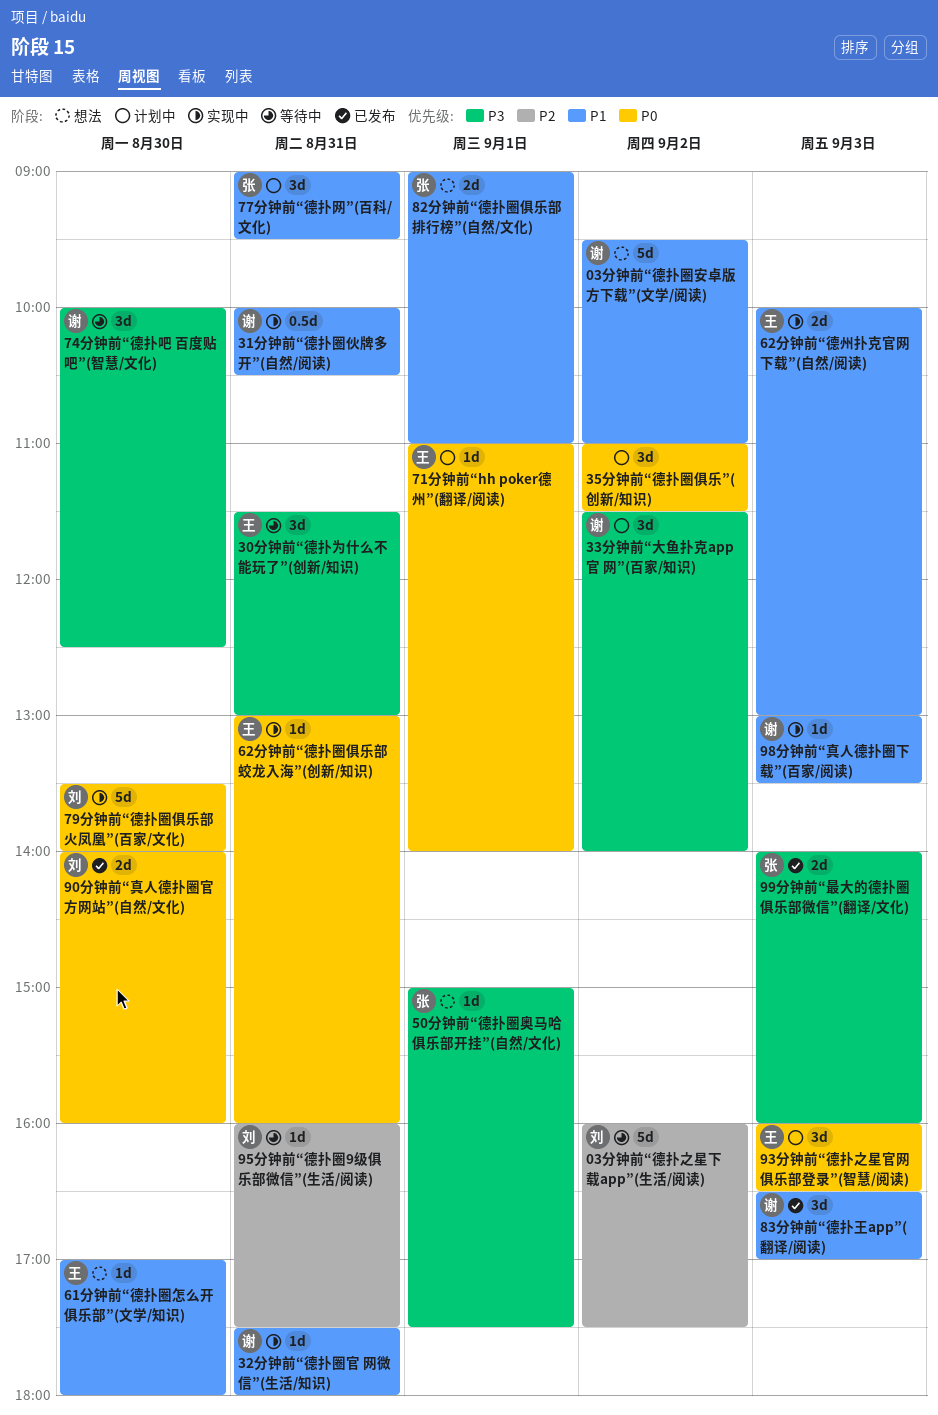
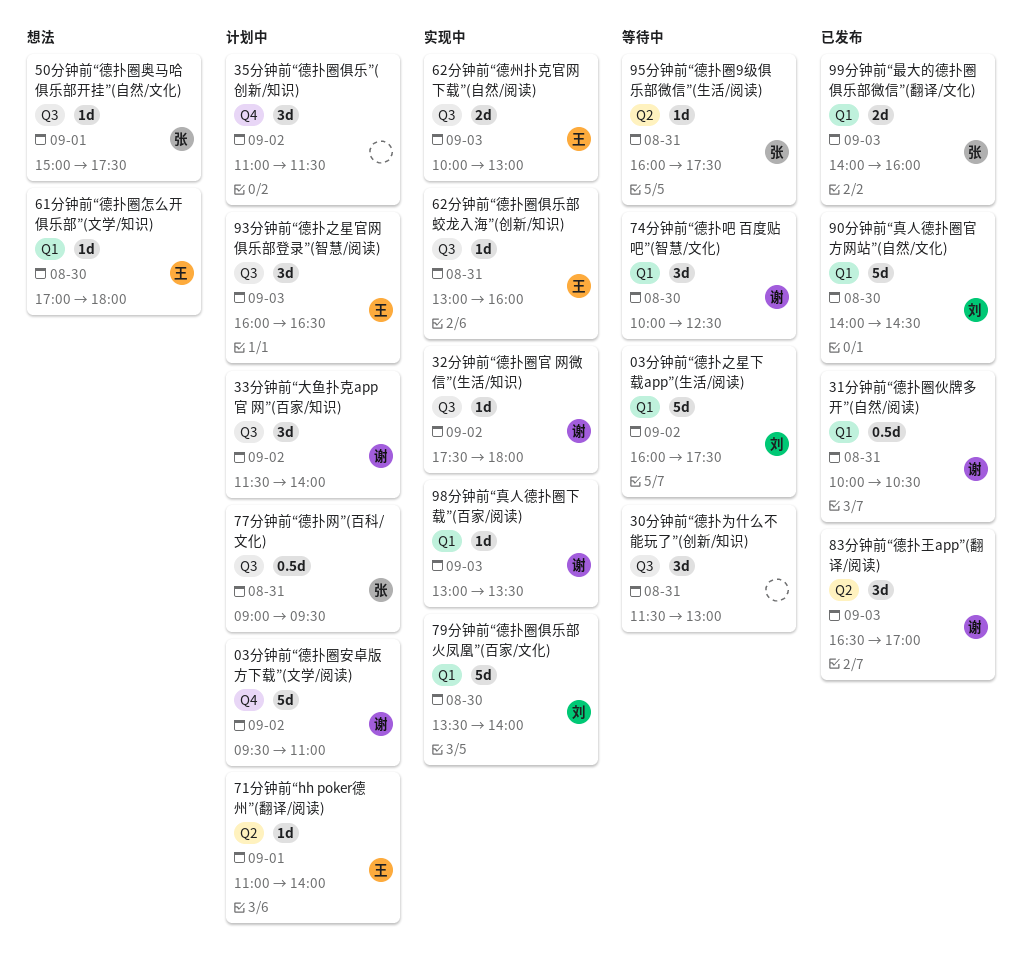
03分钟前“德扑圈安卓版方下载”(文学/阅读), status: 想法 -> 计划中
30分钟前“德扑为什么不能玩了”(创新/知识), owner: 王 -> none
31分钟前“德扑圈伙牌多开”(自然/阅读), status: 实现中 -> 已发布
32分钟前“德扑圈官 网微信”(生活/知识), day: Aug 31 -> Sep 2
77分钟前“德扑网”(百科/文化), estimate: 3d -> 0.5d
82分钟前“德扑圈俱乐部排行榜”(自然/文化): present -> none
90分钟前“真人德扑圈官 方网站”(自然/文化), estimate: 2d -> 5d
90分钟前“真人德扑圈官 方网站”(自然/文化), ends: 16:00 -> 14:30
95分钟前“德扑圈9级俱乐部微信”(生活/阅读), owner: 刘 -> 张

